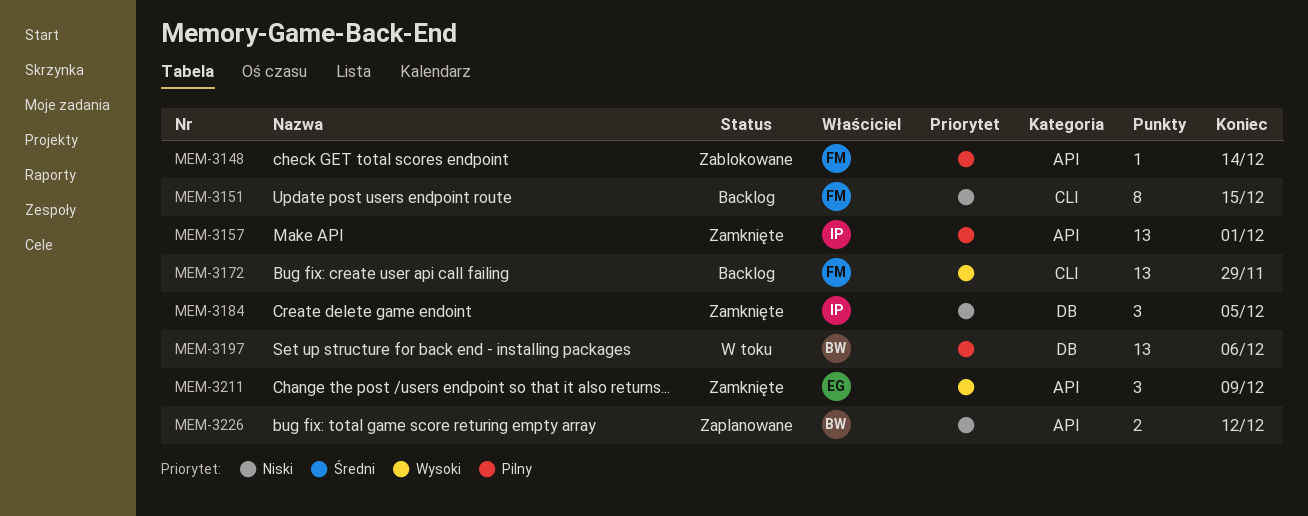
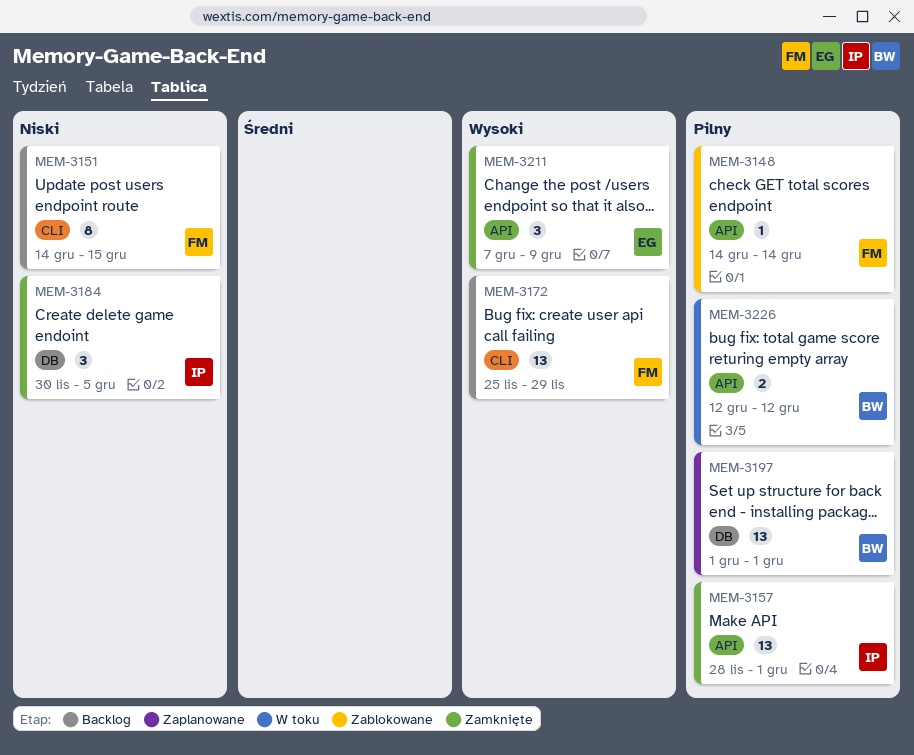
MEM-3197, status: W toku -> Zaplanowane
MEM-3197, due: Dec 6 -> Dec 1
MEM-3226, status: Zaplanowane -> W toku
MEM-3226, priority: Niski -> Pilny

